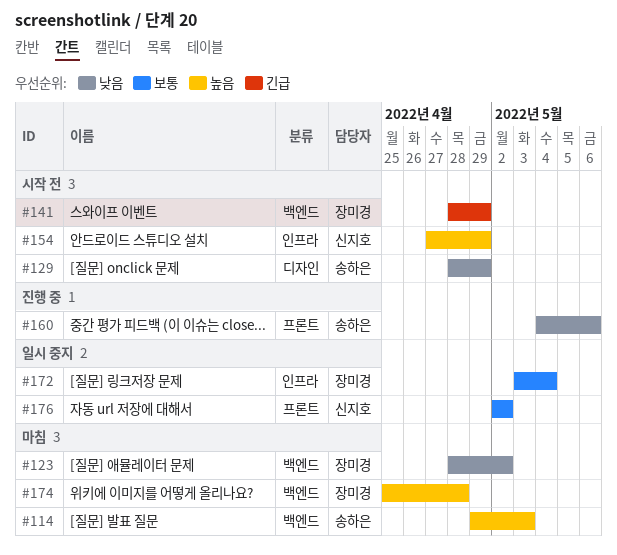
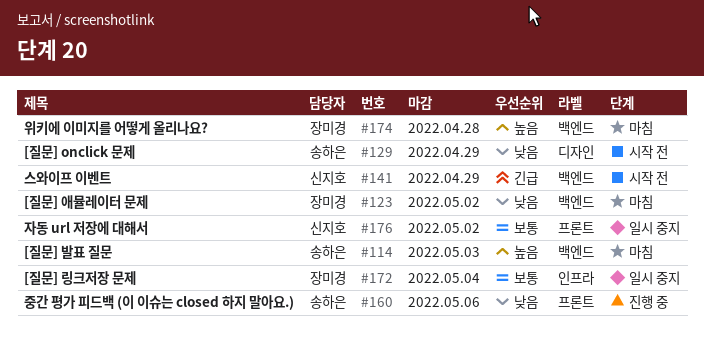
#141, owner: 장미경 -> 신지호
#154: present -> none

